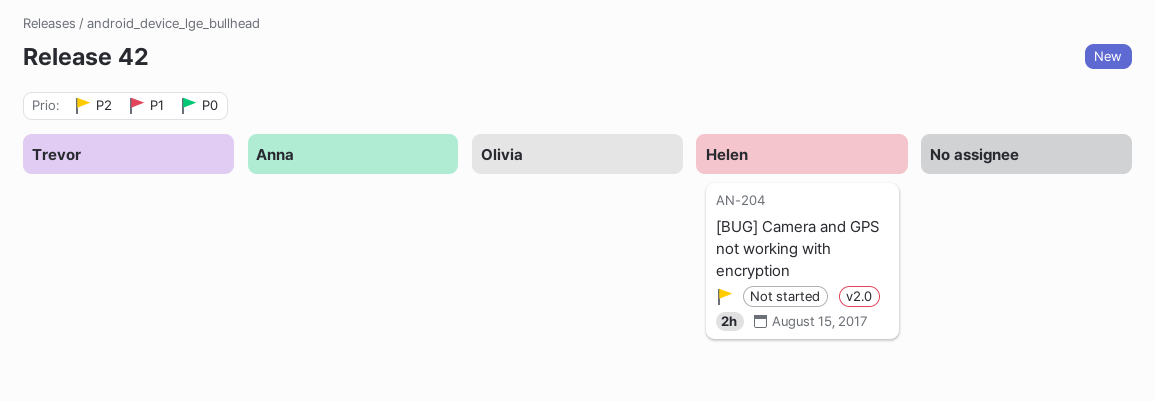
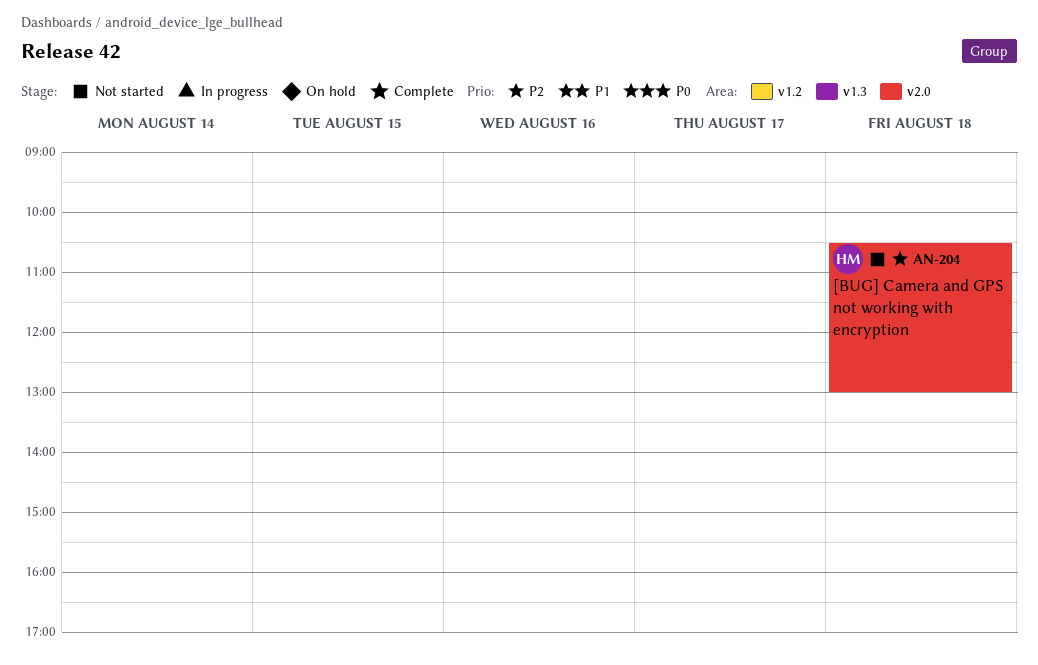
AN-204, day: Aug 15 -> Aug 18

